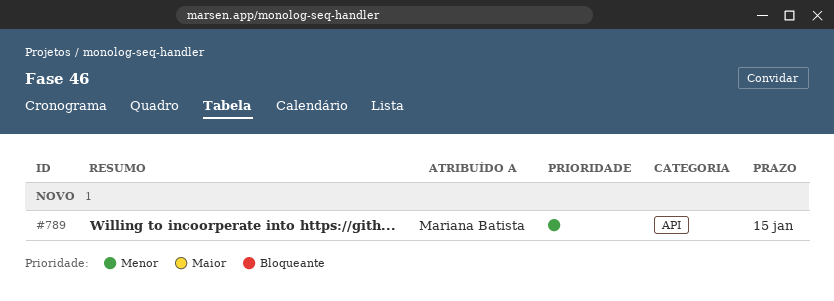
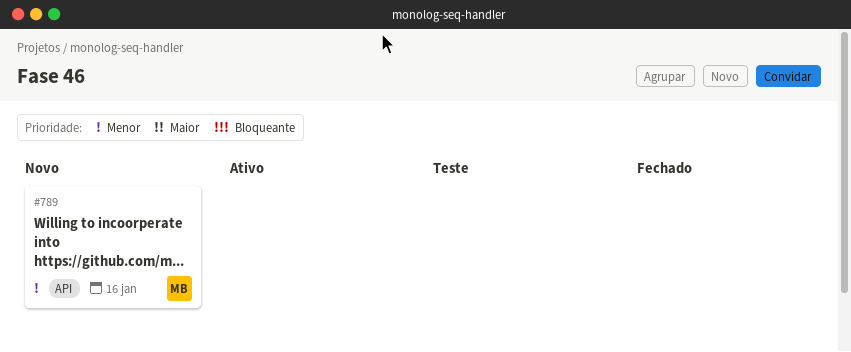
#789, due: Jan 15 -> Jan 16

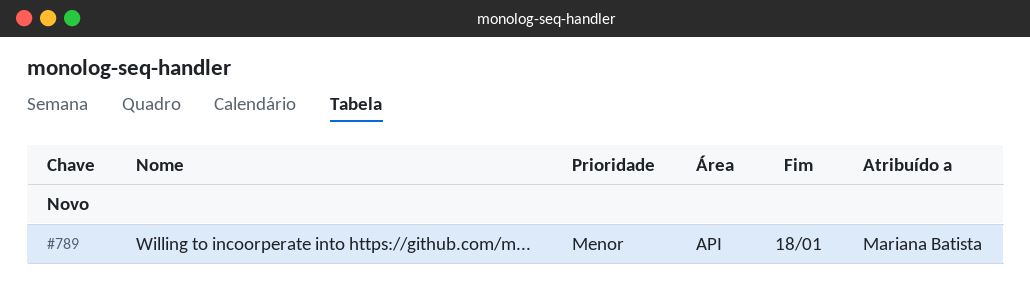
#789, due: Jan 16 -> Jan 18

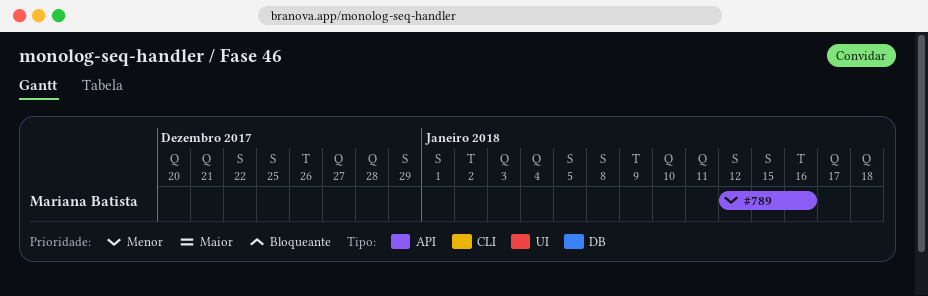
#789, due: Jan 18 -> Jan 16

